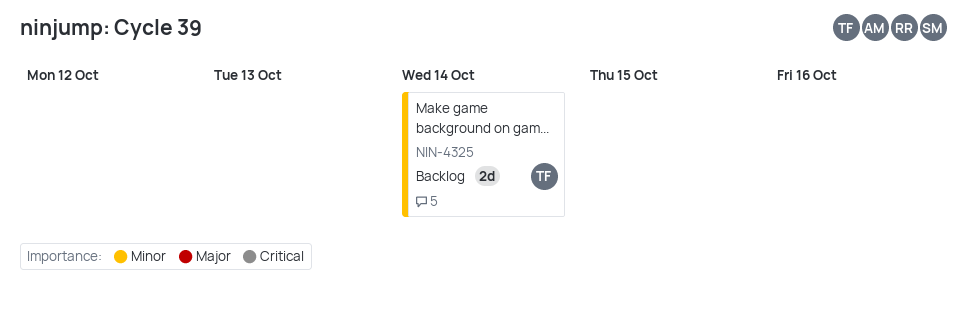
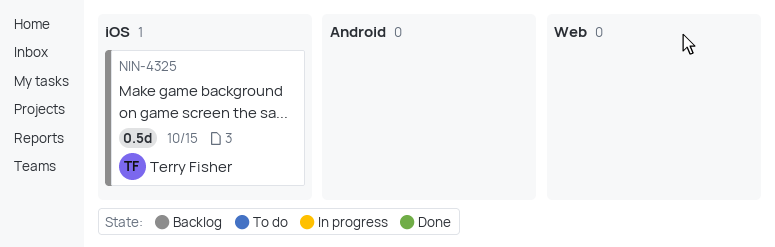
NIN-4325, estimate: 2d -> 0.5d
NIN-4325, due: Oct 14 -> Oct 15

